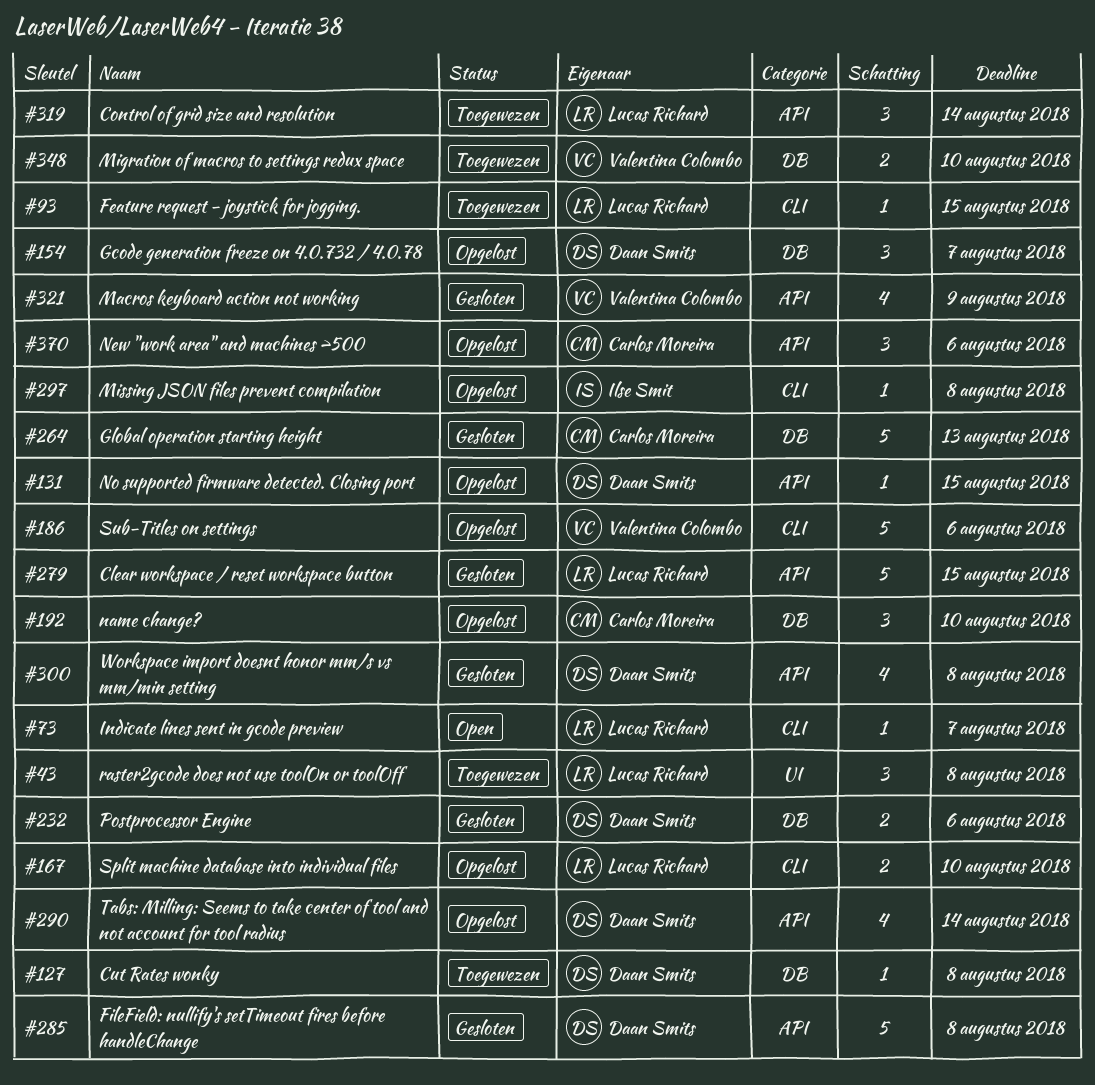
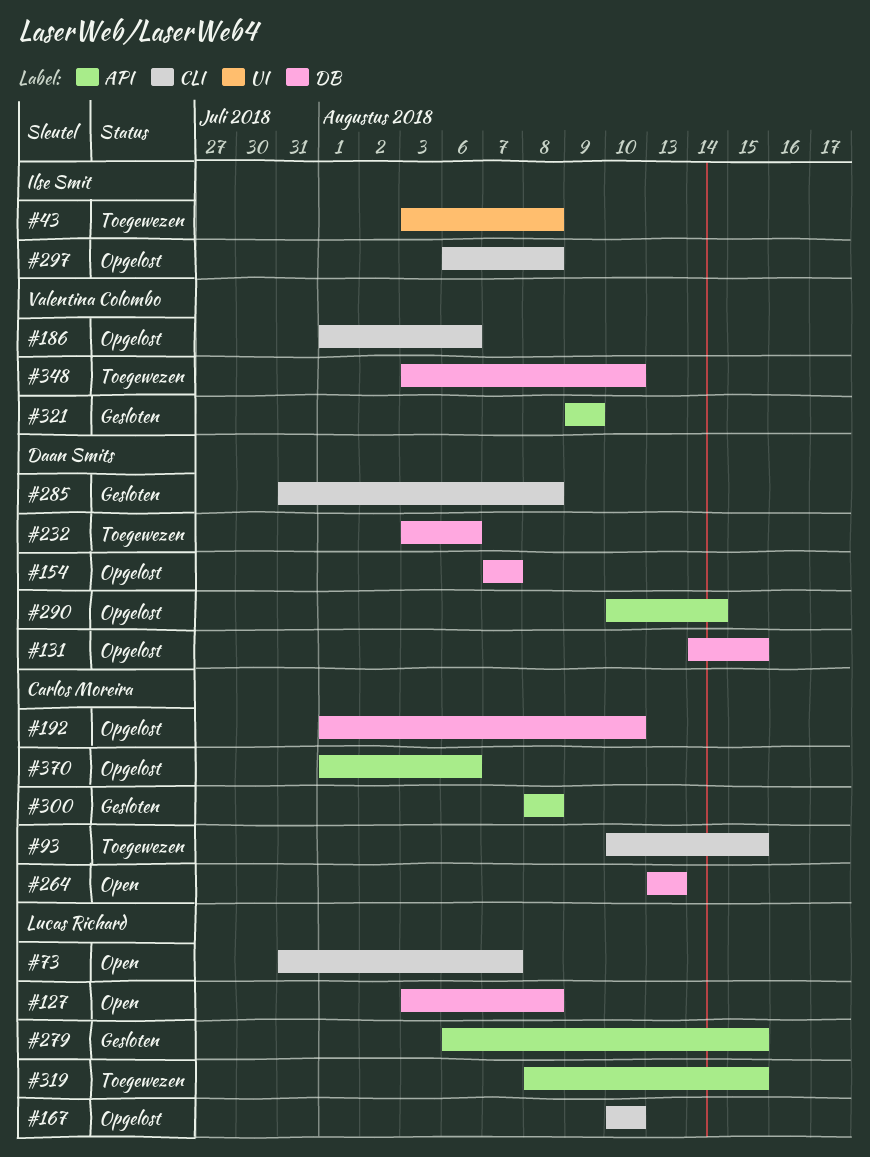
#43, owner: Lucas Richard -> Ilse Smit
#93, owner: Lucas Richard -> Carlos Moreira
#127, status: Toegewezen -> Open
#127, owner: Daan Smits -> Lucas Richard
#131, label: API -> DB
#232, status: Gesloten -> Toegewezen
#264, status: Gesloten -> Open
#285, label: API -> CLI
#300, owner: Daan Smits -> Carlos Moreira
#319, due: Aug 14 -> Aug 15

